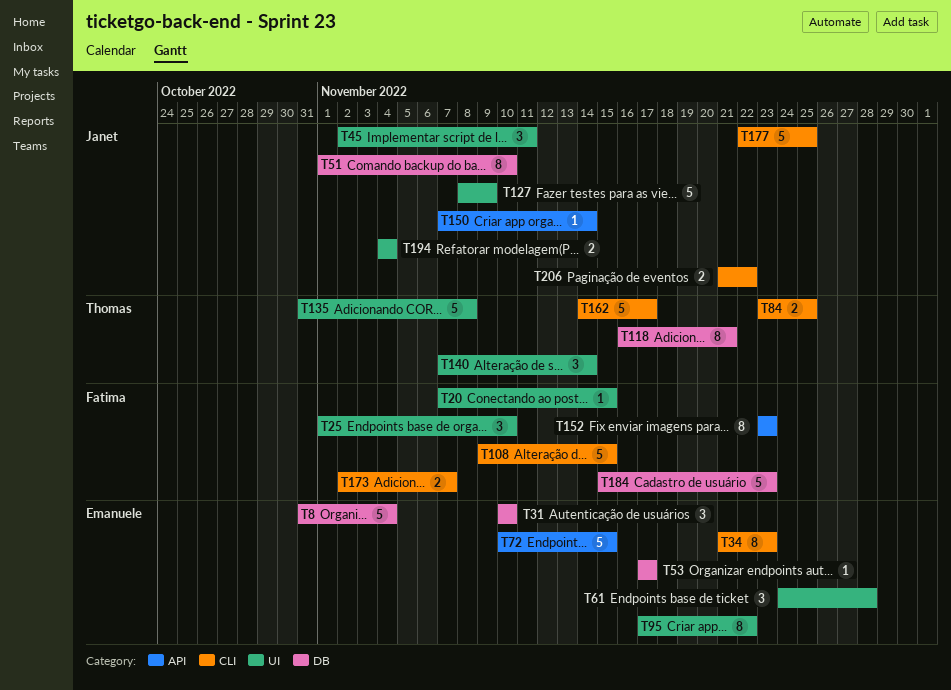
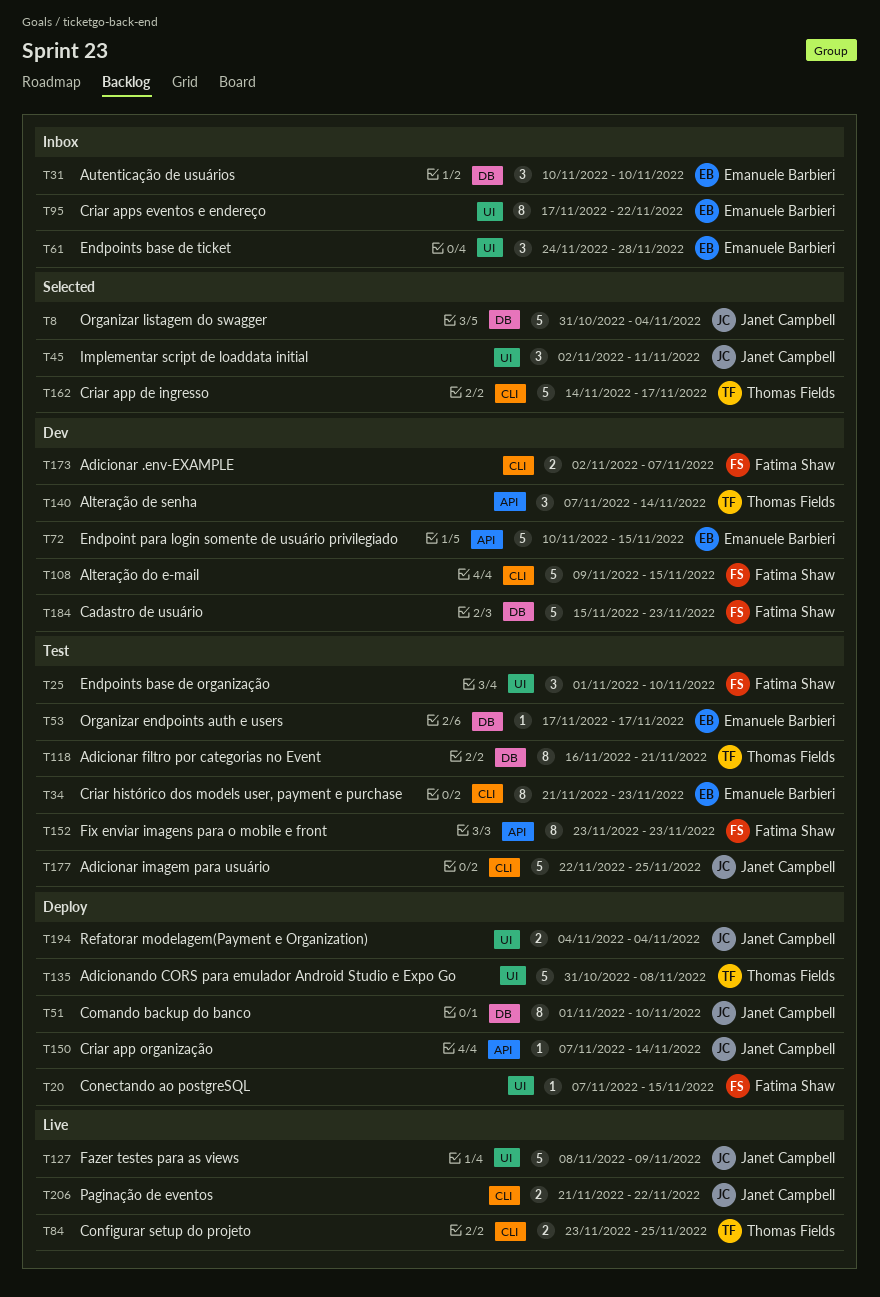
T8, owner: Emanuele Barbieri -> Janet Campbell
T140, label: UI -> API

